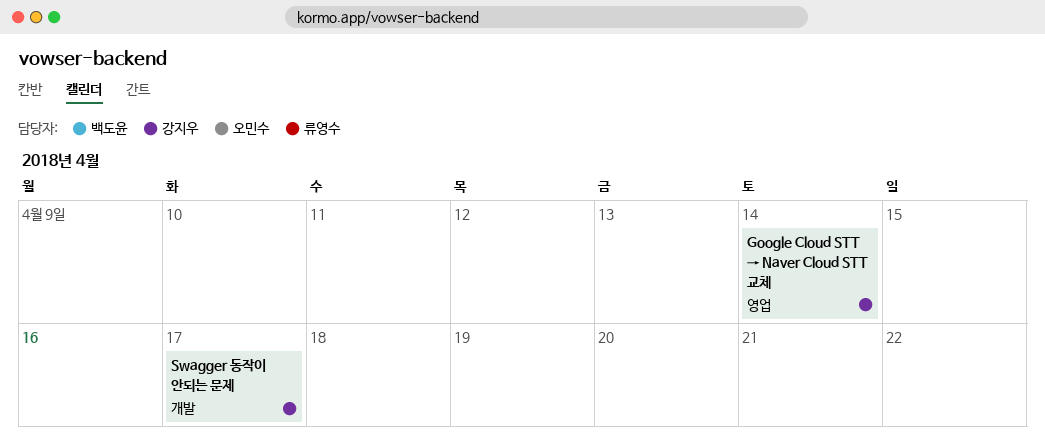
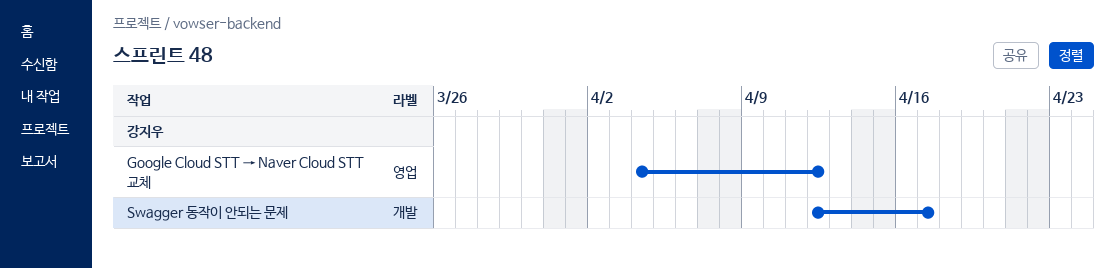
Google Cloud STT → Naver Cloud STT 교체, due: Apr 14 -> Apr 12

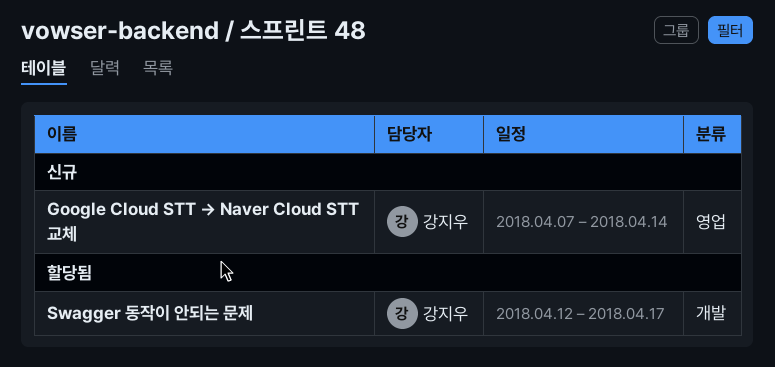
Google Cloud STT → Naver Cloud STT 교체, start: Apr 4 -> Apr 7
Google Cloud STT → Naver Cloud STT 교체, due: Apr 12 -> Apr 14

